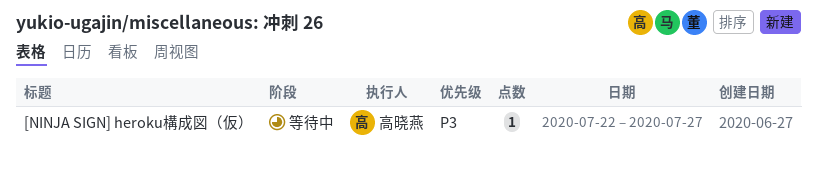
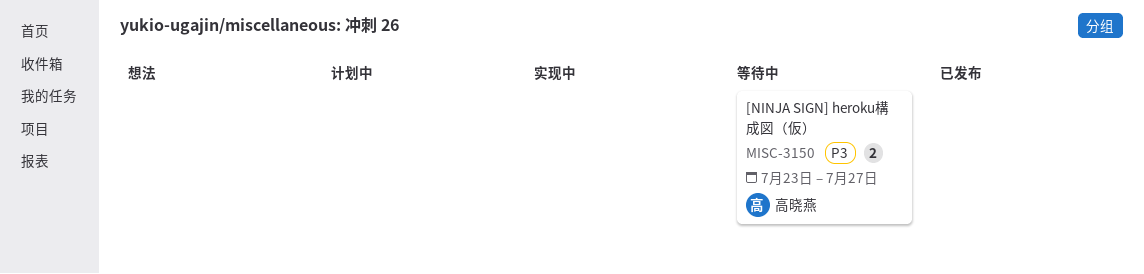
[NINJA SIGN] heroku構成図（仮）, estimate: 1 -> 2
[NINJA SIGN] heroku構成図（仮）, start: Jul 22 -> Jul 23

